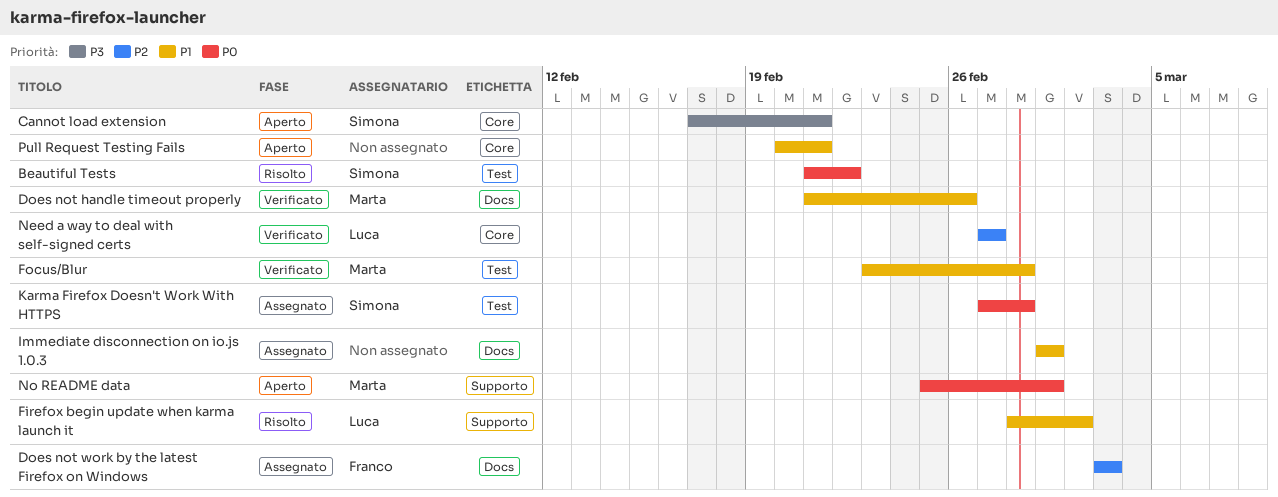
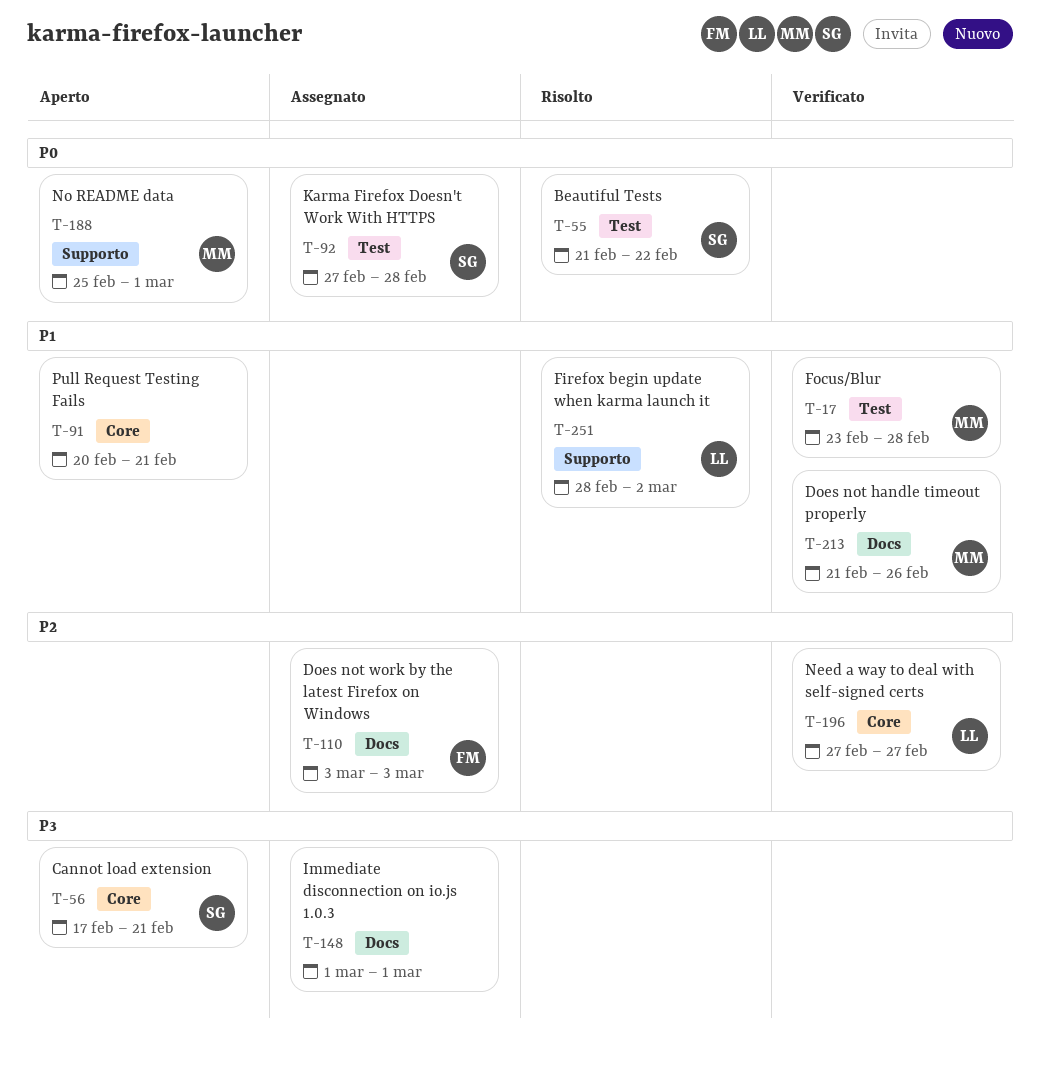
Immediate disconnection on io.js 1.0.3, priority: P1 -> P3

